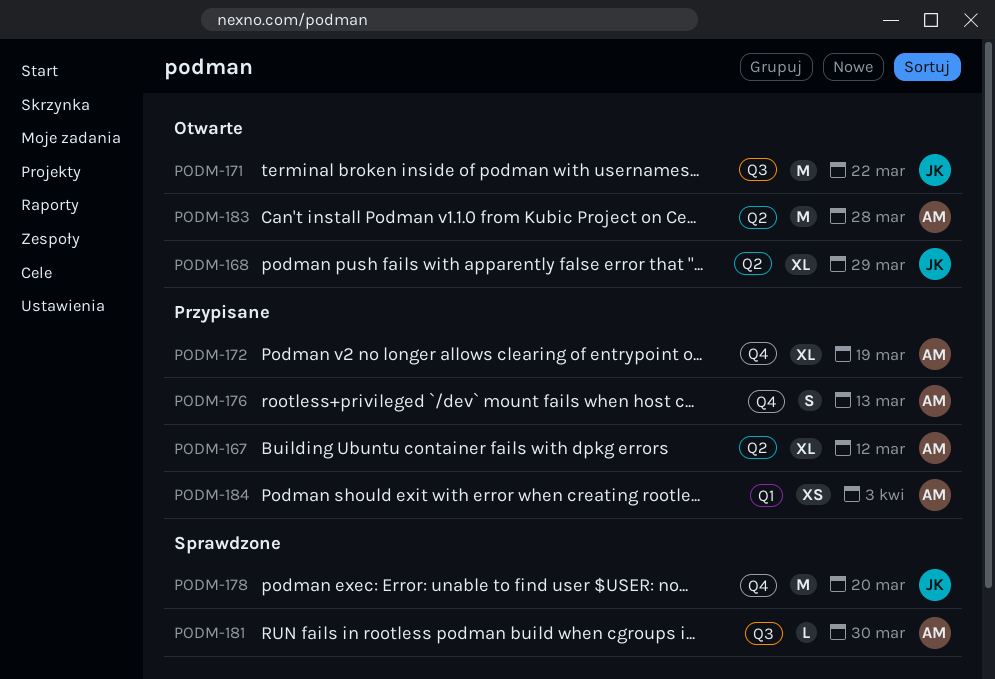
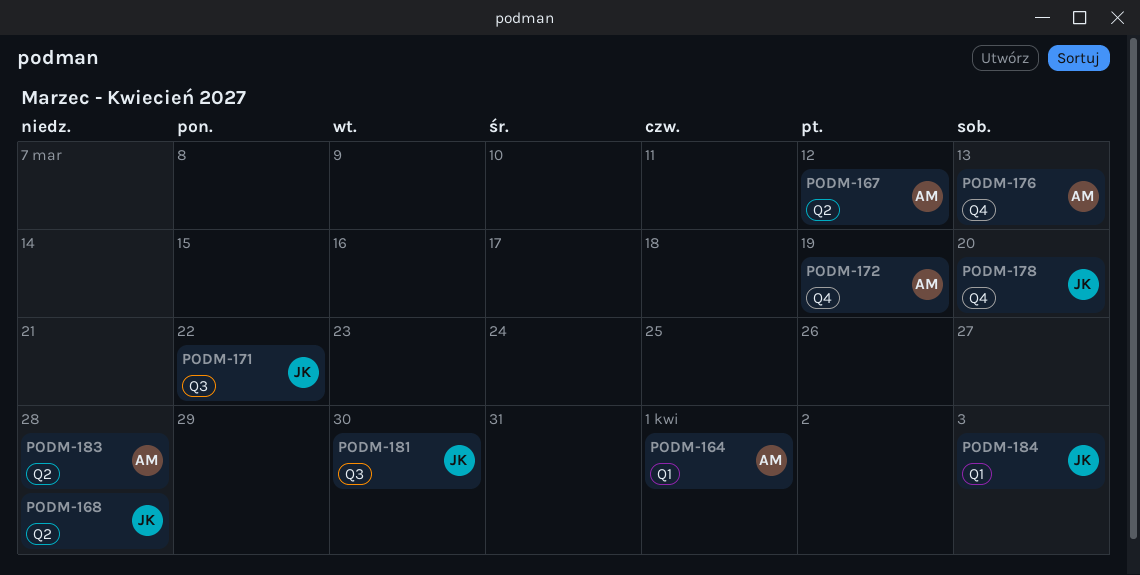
PODM-164: none -> present
PODM-168, due: Mar 29 -> Mar 28
PODM-181, owner: AM -> JK
PODM-184, owner: AM -> JK

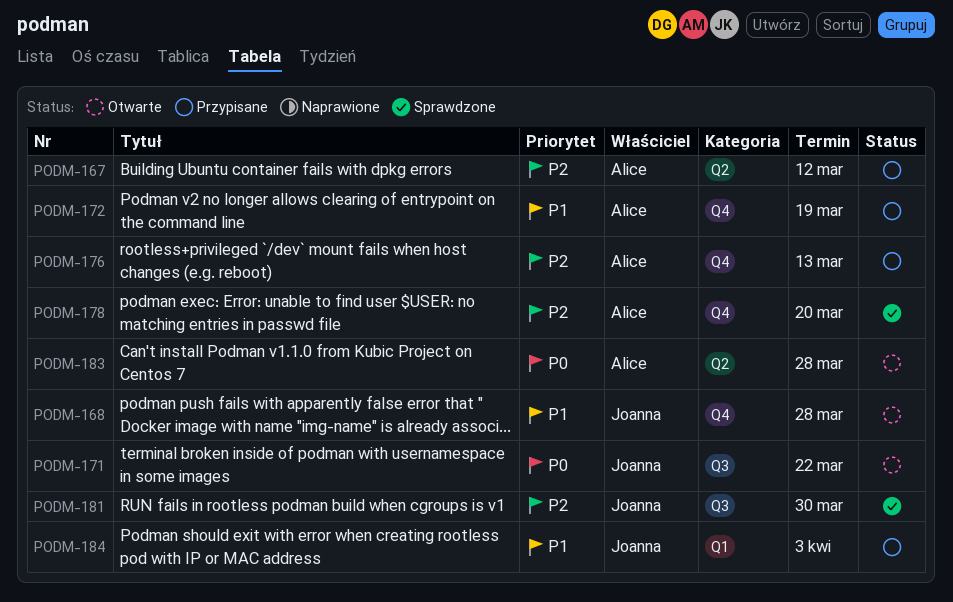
PODM-164: present -> none
PODM-168, label: Q2 -> Q4
PODM-178, owner: Joanna -> Alice

